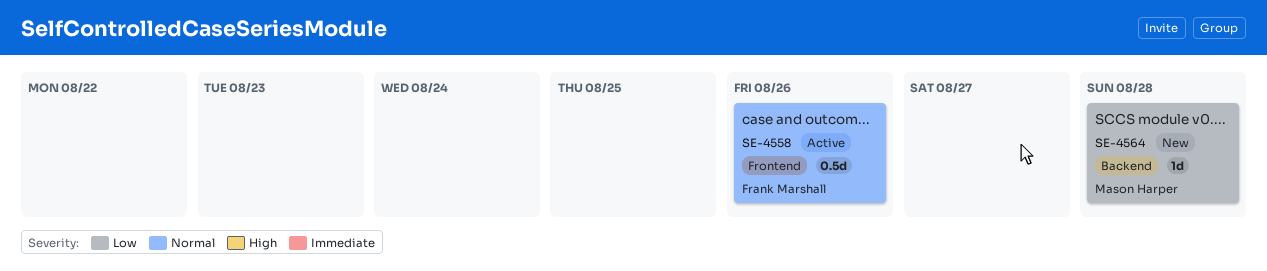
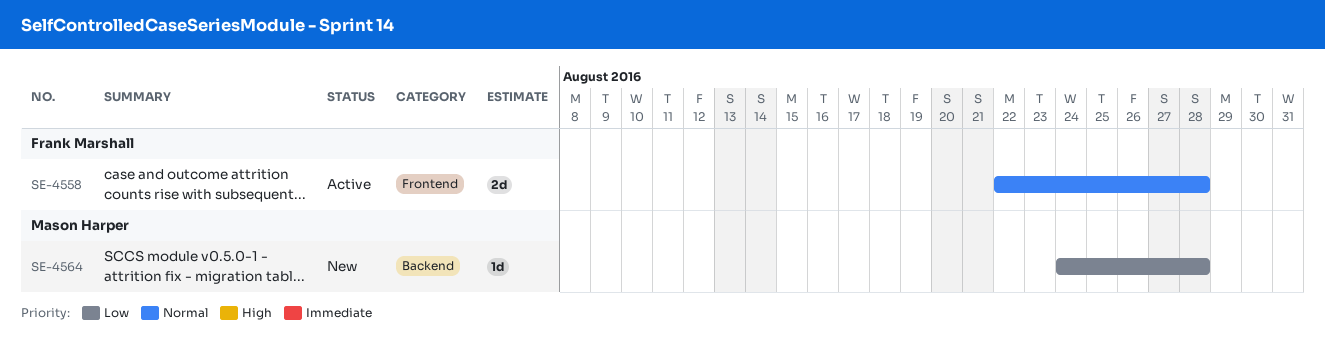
SE-4558, estimate: 0.5d -> 2d
SE-4558, due: Aug 26 -> Aug 28

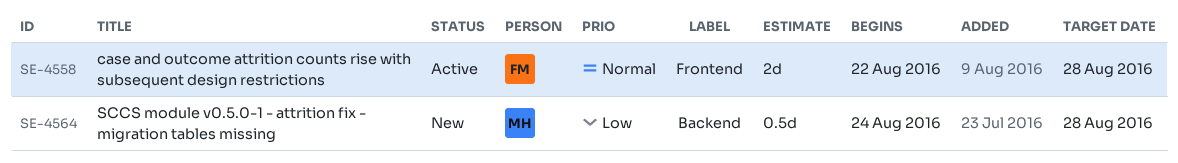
SE-4564, estimate: 1d -> 0.5d

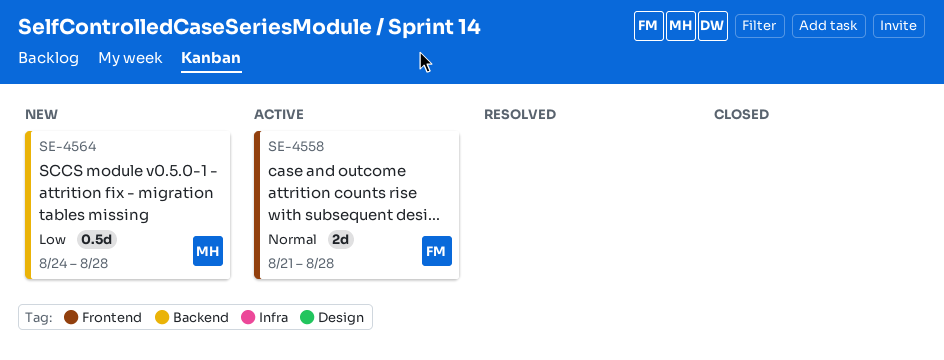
SE-4558, start: Aug 22 -> Aug 21

